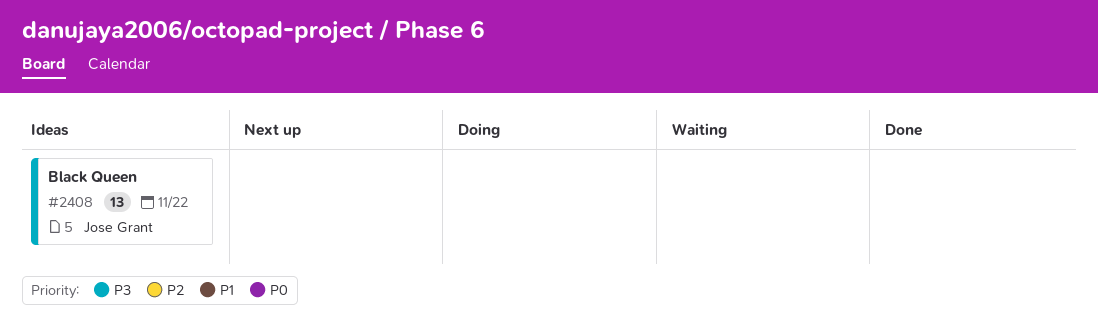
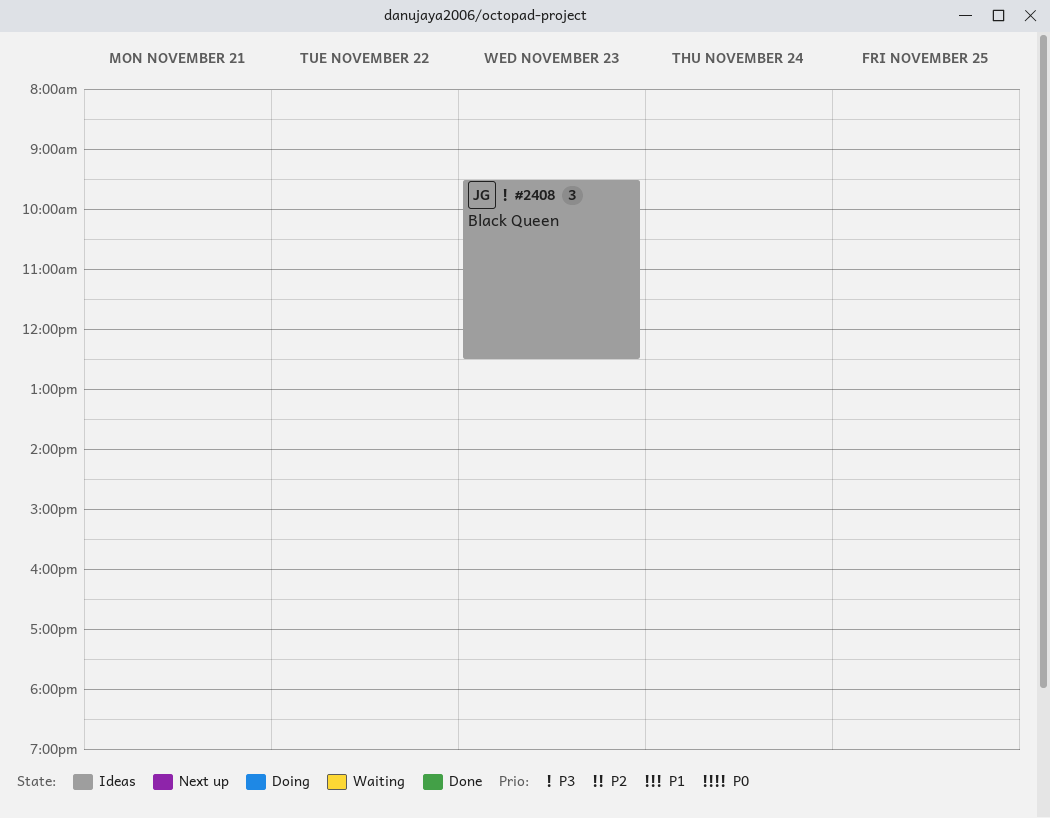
#2408, estimate: 13 -> 3
#2408, day: Nov 22 -> Nov 23

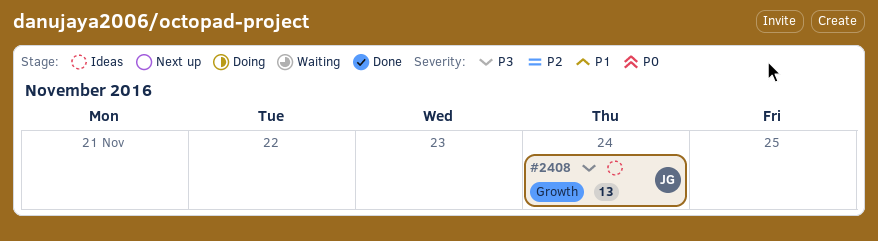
#2408, estimate: 3 -> 13
#2408, day: Nov 23 -> Nov 24

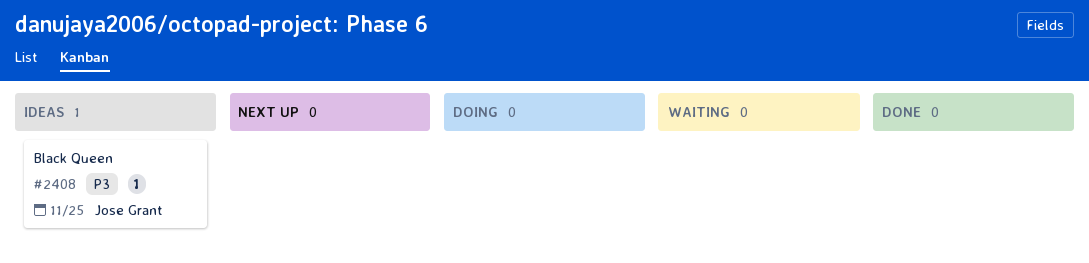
#2408, estimate: 13 -> 1
#2408, day: Nov 24 -> Nov 25

